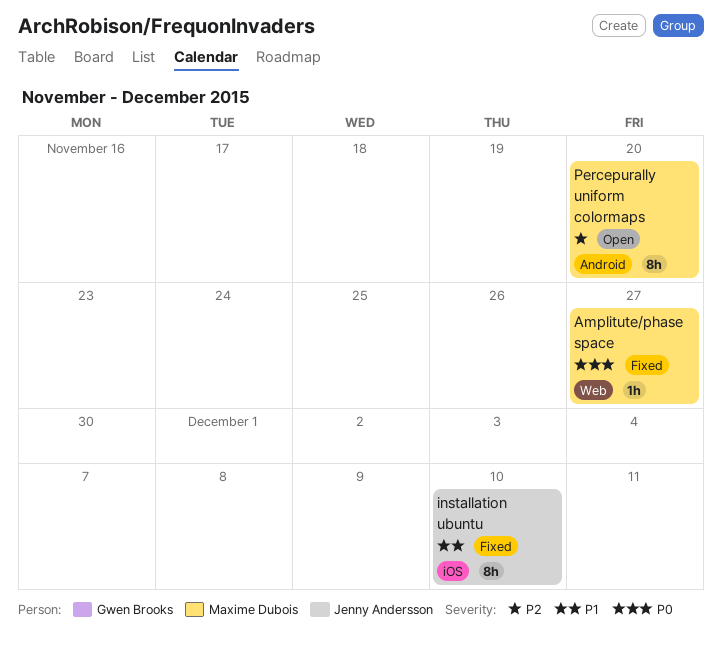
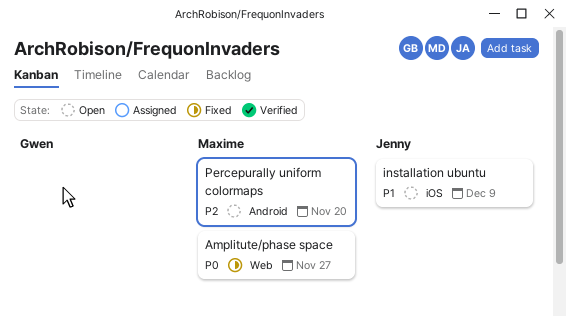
installation ubuntu, status: Fixed -> Open
installation ubuntu, due: Dec 10 -> Dec 9

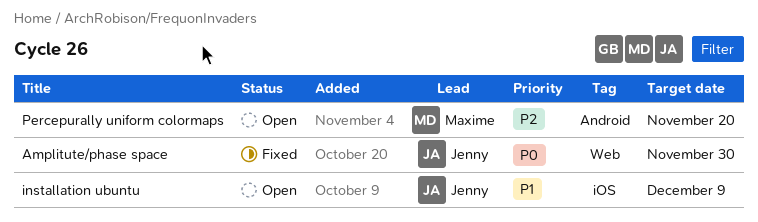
Amplitute/phase space, owner: Maxime -> Jenny
Amplitute/phase space, due: Nov 27 -> Nov 30

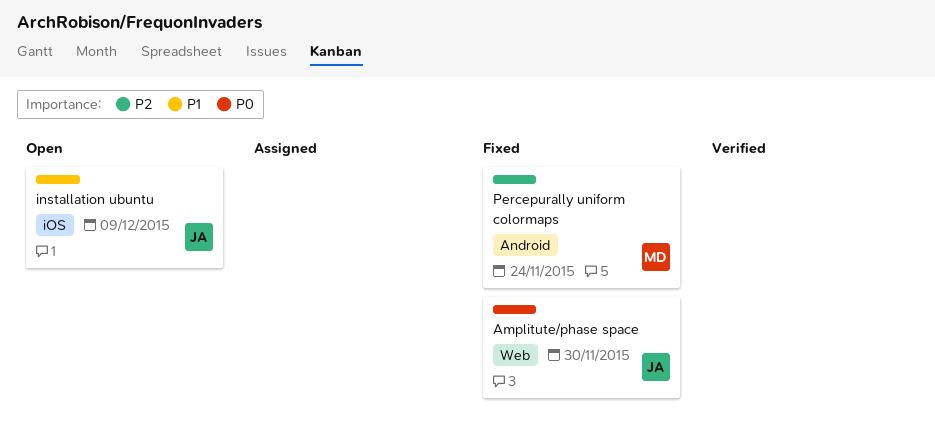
Percepurally uniform colormaps, status: Open -> Fixed
Percepurally uniform colormaps, due: Nov 20 -> Nov 24

